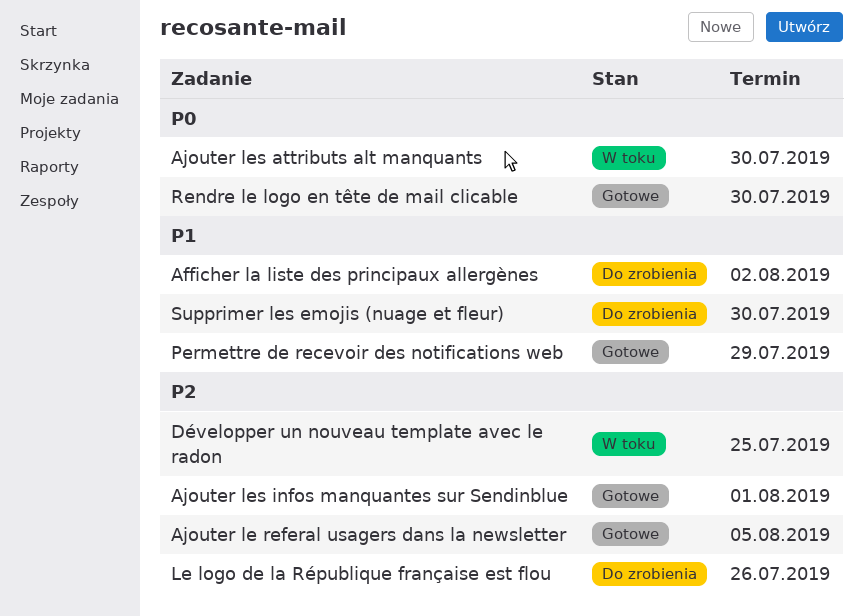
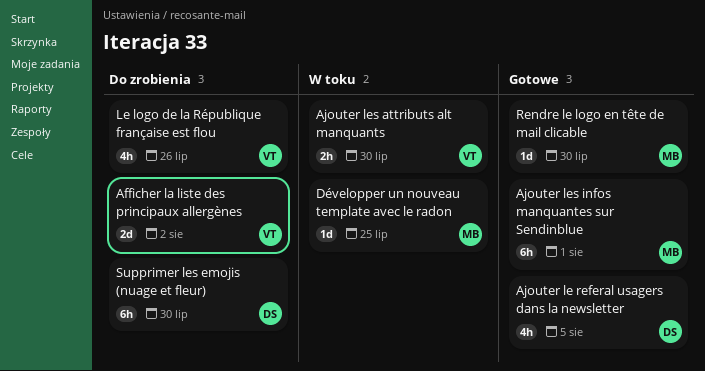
Permettre de recevoir des notifications web: present -> none

